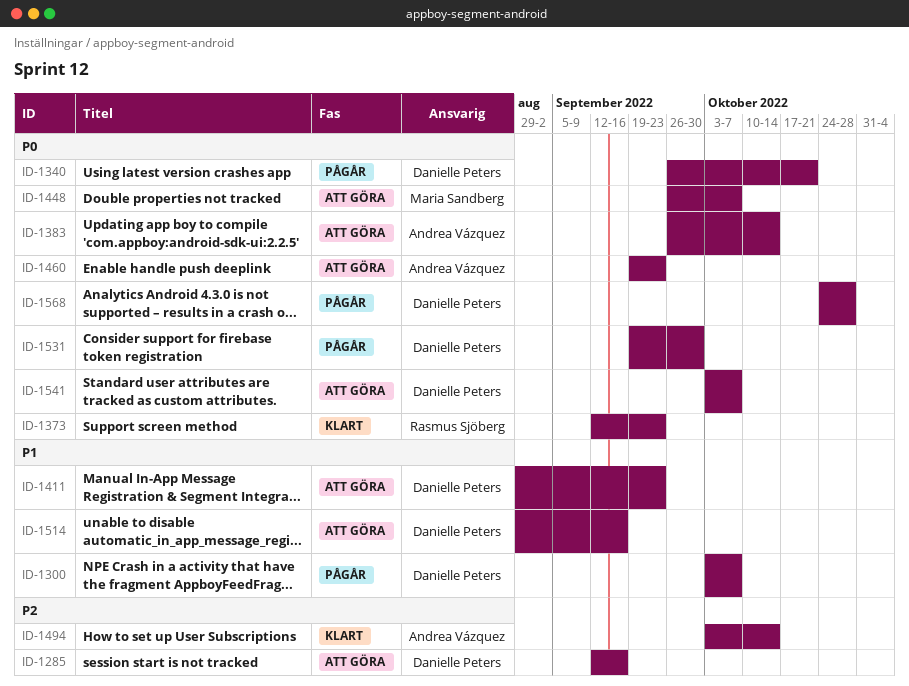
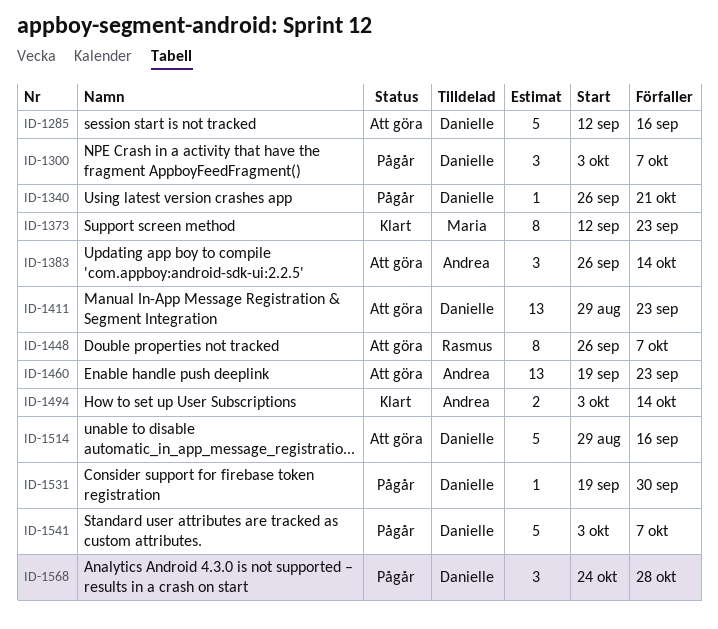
ID-1373, owner: Rasmus Sjöberg -> Maria Sandberg
ID-1448, owner: Maria Sandberg -> Rasmus Sjöberg
ID-1541, status: Att göra -> Pågår

